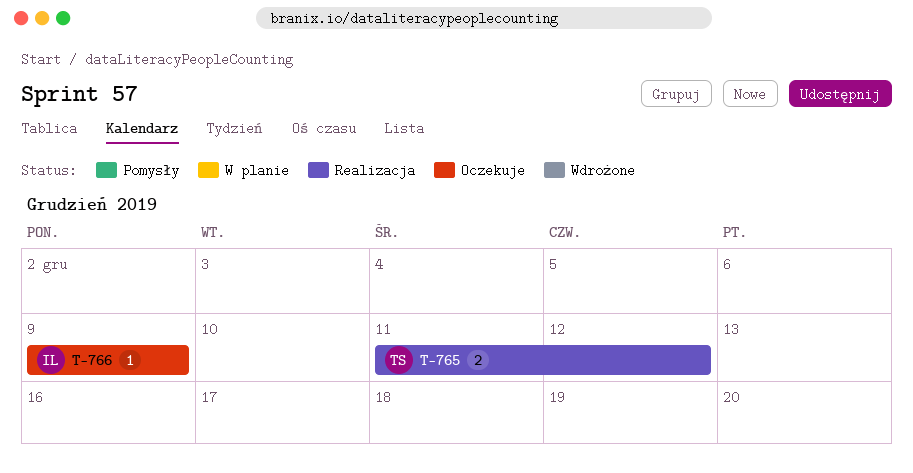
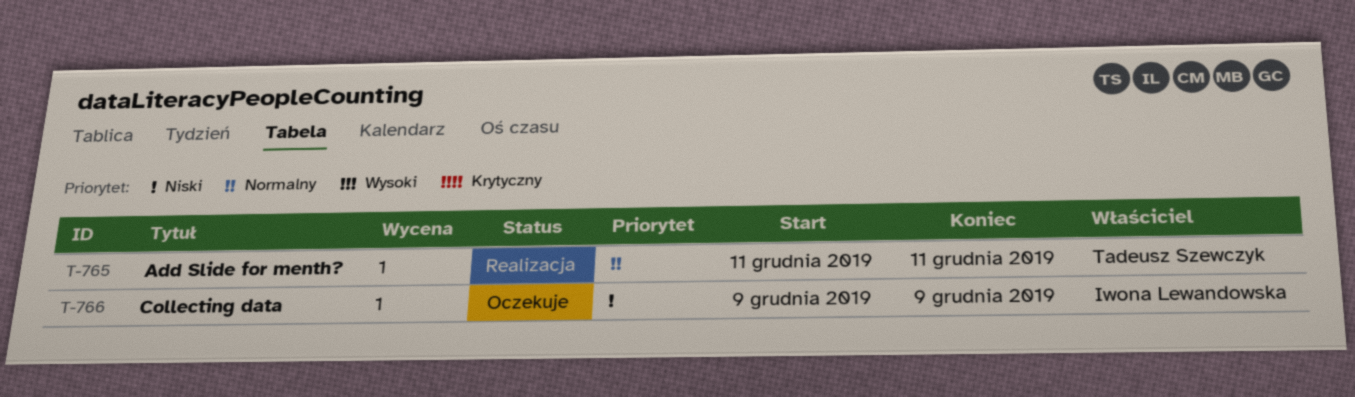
T-765, estimate: 2 -> 1
T-765, due: Dec 12 -> Dec 11

